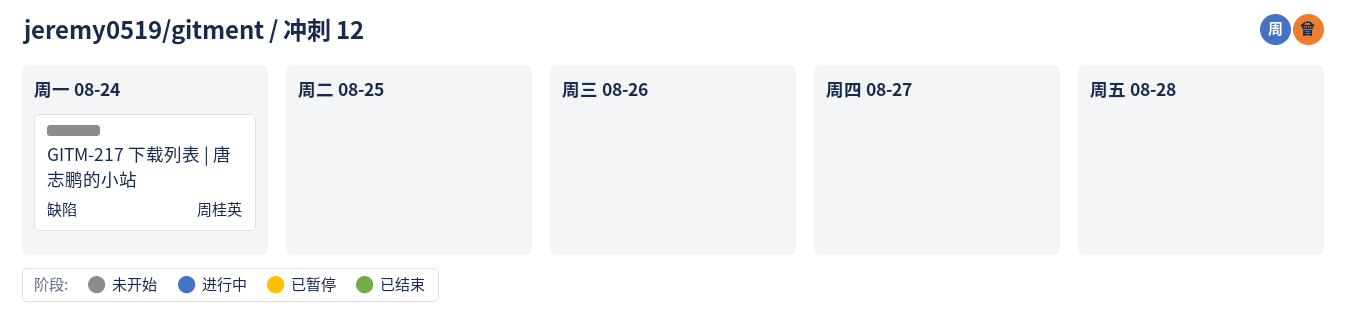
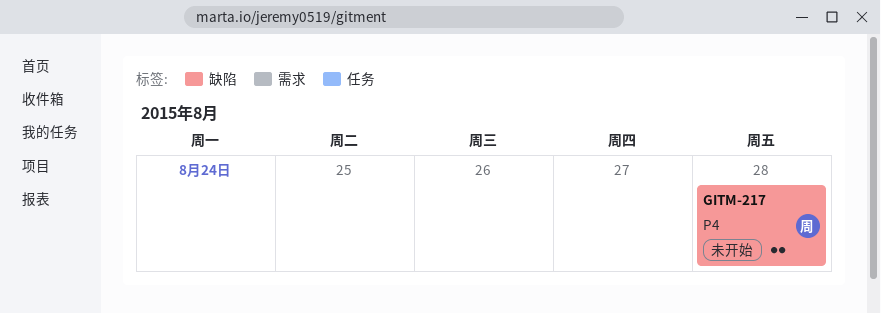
GITM-217, due: Aug 24 -> Aug 28

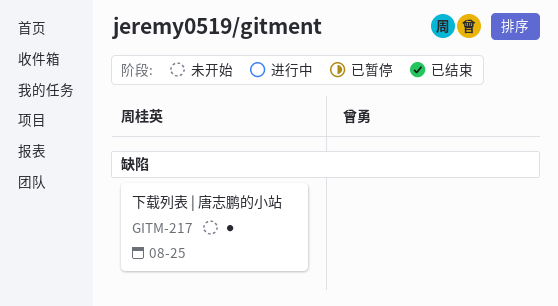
GITM-217, estimate: 2 -> 1
GITM-217, due: Aug 28 -> Aug 25

